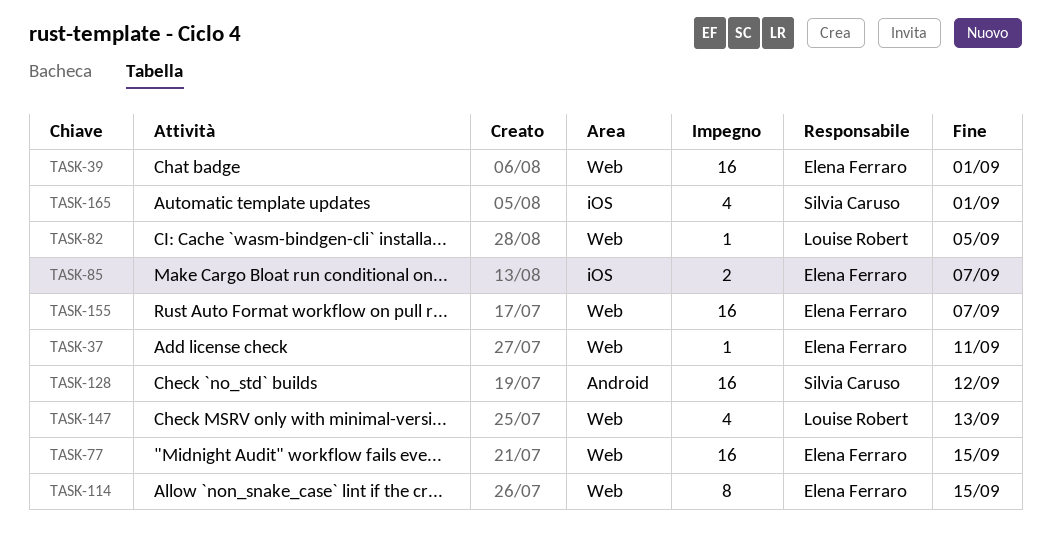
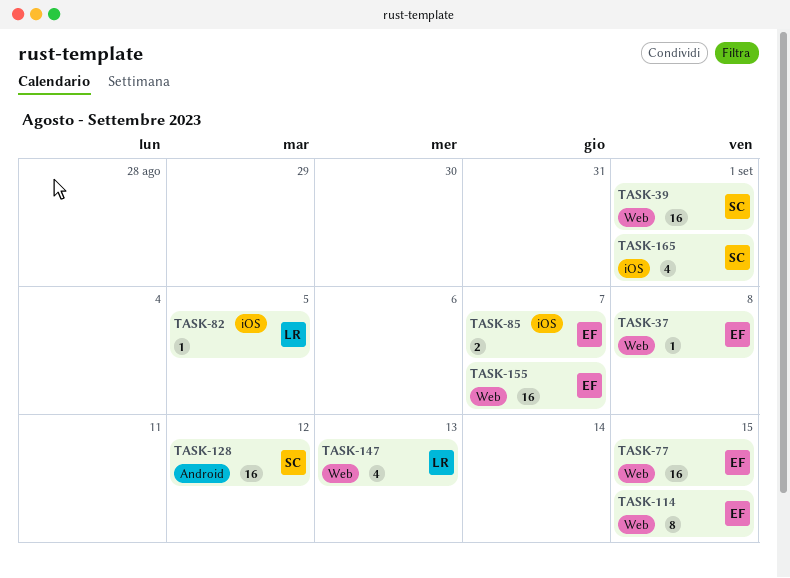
TASK-37, due: Sep 11 -> Sep 8
TASK-39, owner: Elena Ferraro -> Silvia Caruso
TASK-82, label: Web -> iOS

